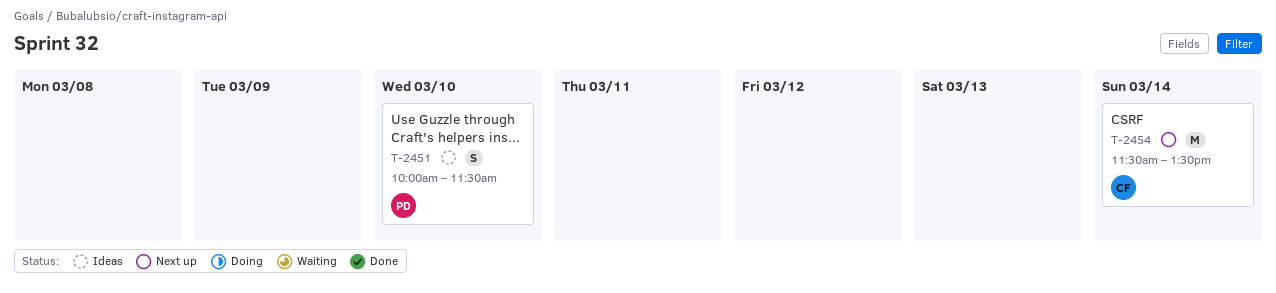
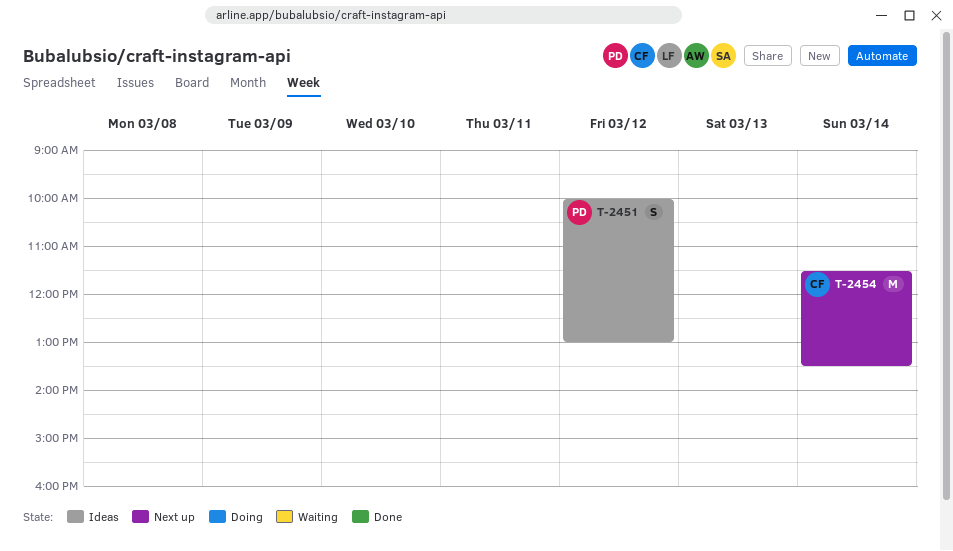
T-2451, day: Mar 10 -> Mar 12
T-2451, ends: 11:30 -> 13:00

